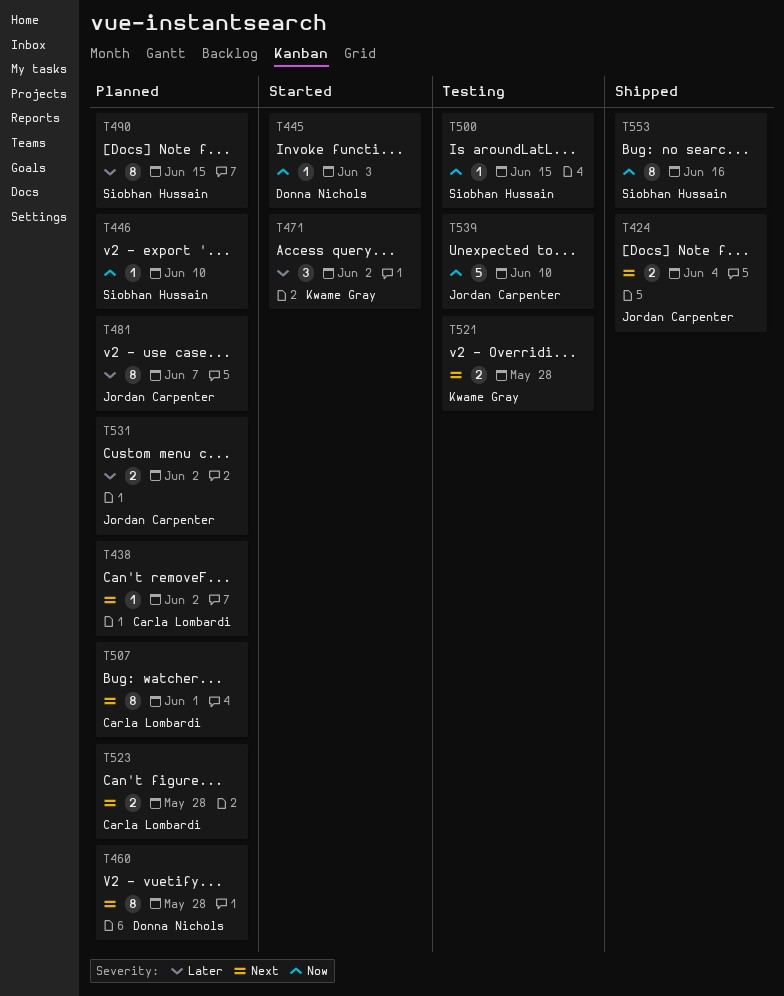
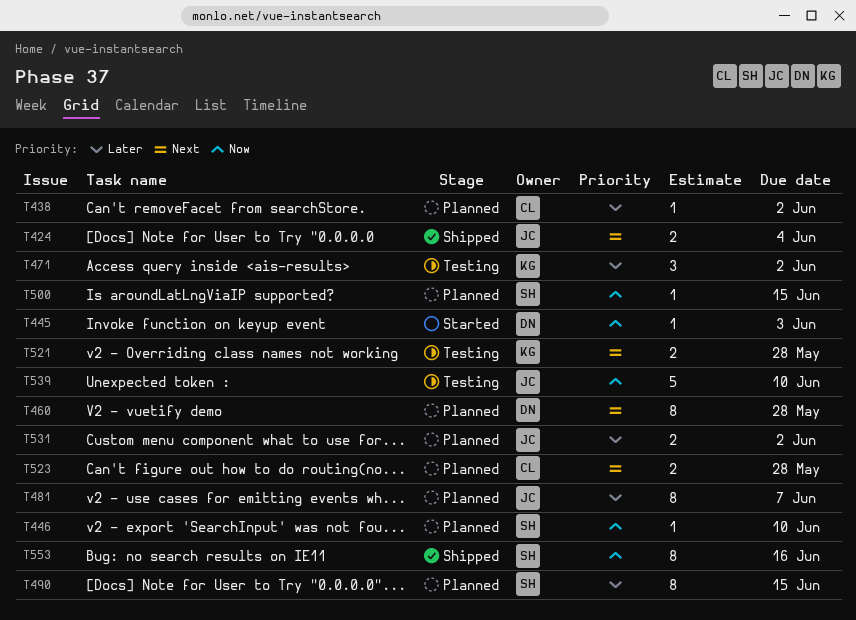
T438, priority: Next -> Later
T471, status: Started -> Testing
T500, status: Testing -> Planned
T507: present -> none

